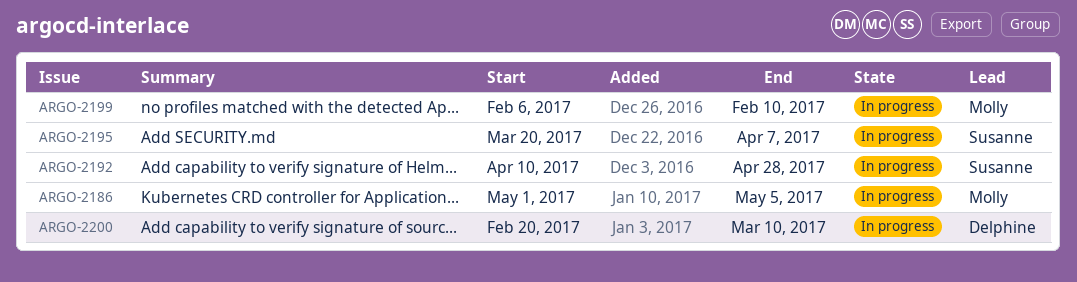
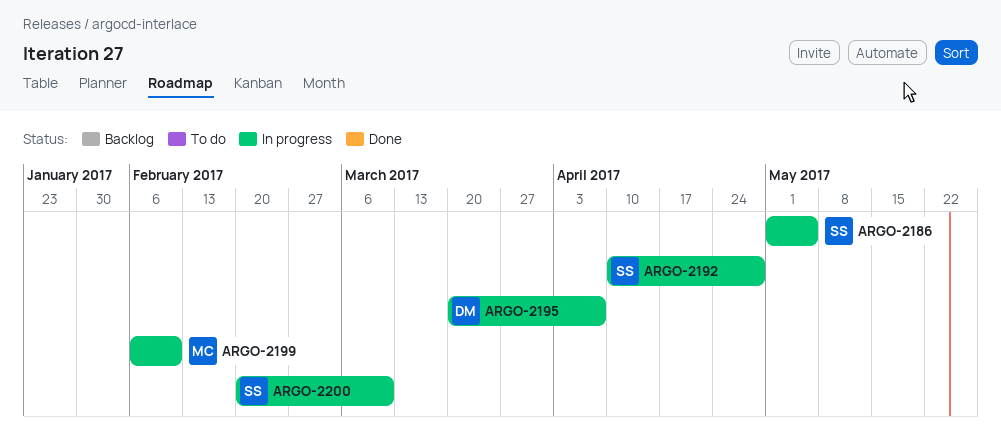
ARGO-2186, owner: Molly -> Susanne
ARGO-2195, owner: Susanne -> Delphine
ARGO-2200, owner: Delphine -> Susanne

